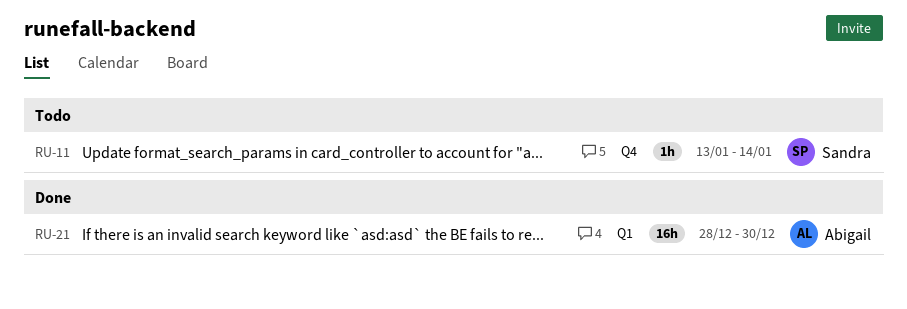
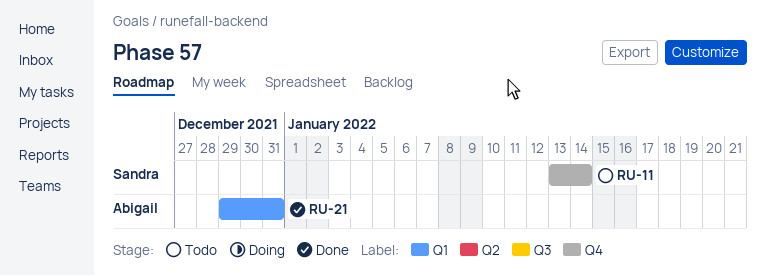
RU-21, start: Dec 28 -> Dec 29
RU-21, due: Dec 30 -> Dec 31

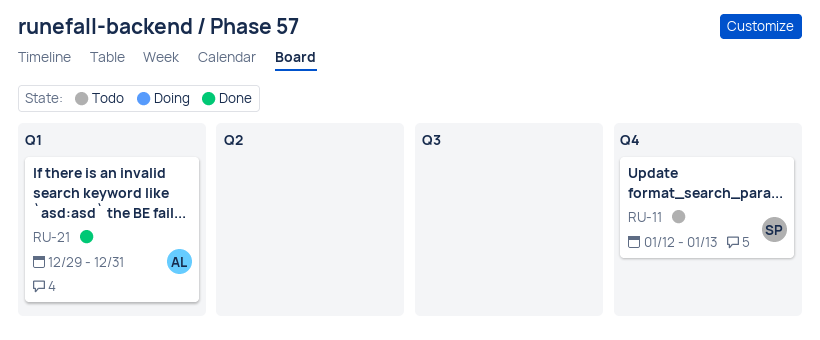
RU-11, start: Jan 13 -> Jan 12
RU-11, due: Jan 14 -> Jan 13

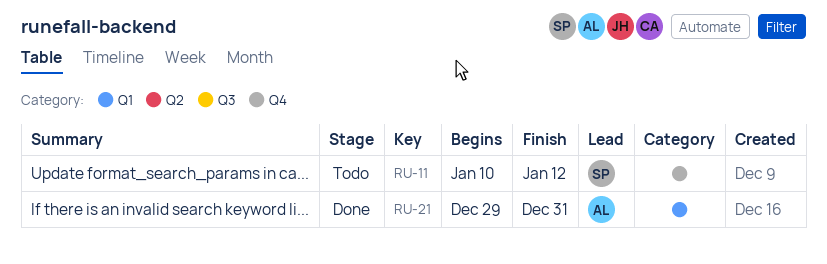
RU-11, start: Jan 12 -> Jan 10
RU-11, due: Jan 13 -> Jan 12

